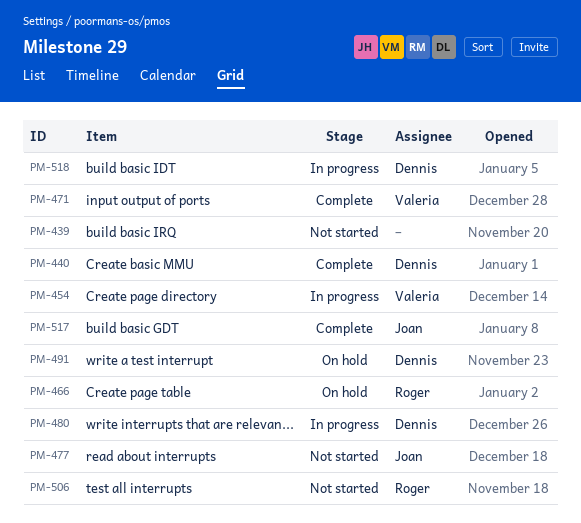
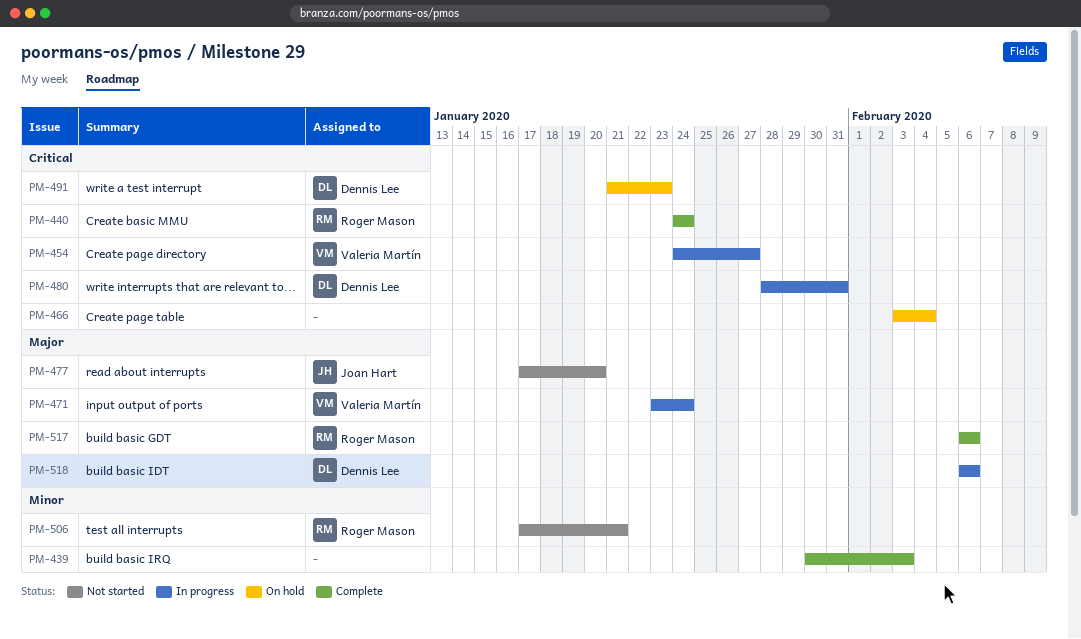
PM-439, status: Not started -> Complete
PM-440, owner: Dennis Lee -> Roger Mason
PM-466, owner: Roger Mason -> none
PM-471, status: Complete -> In progress
PM-517, owner: Joan Hart -> Roger Mason

